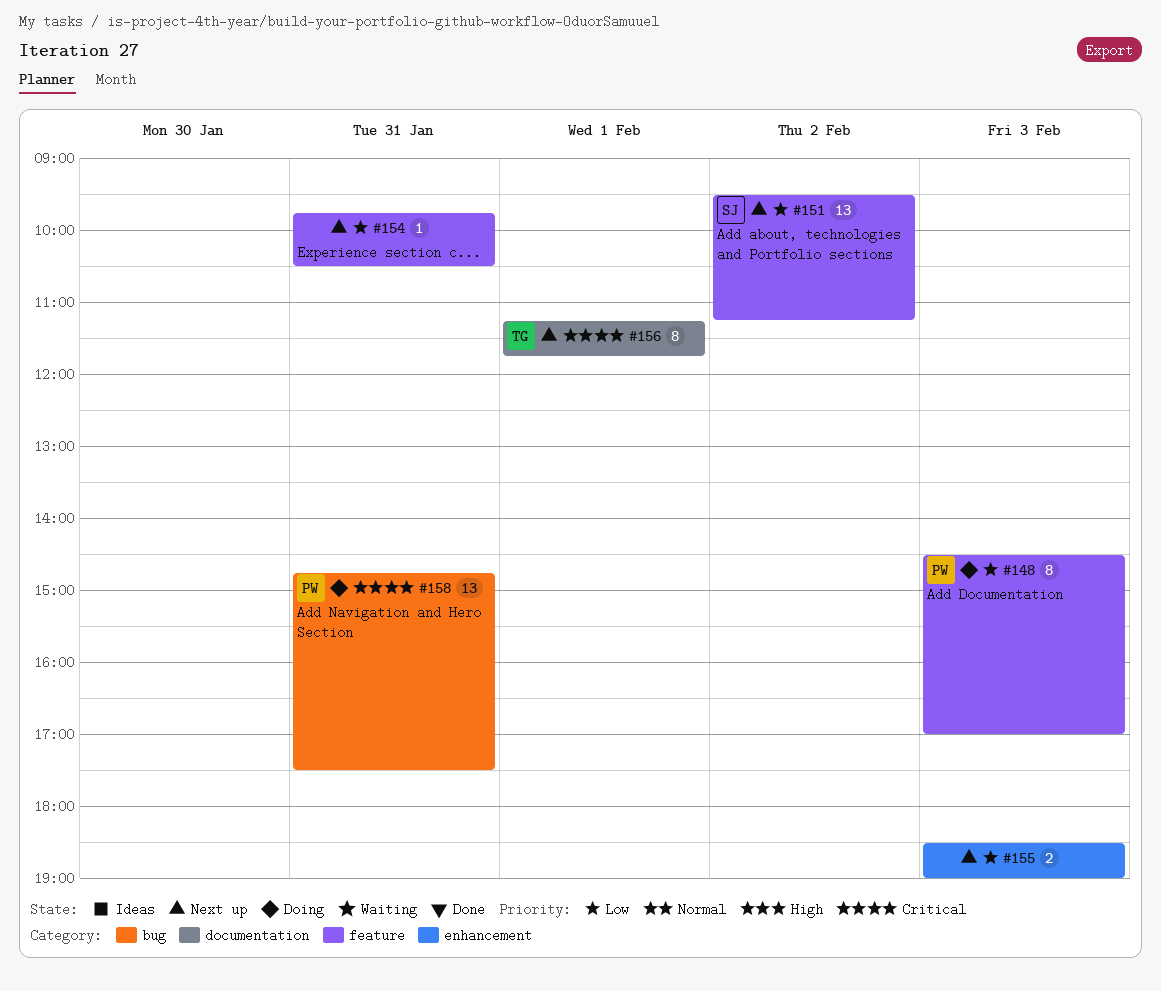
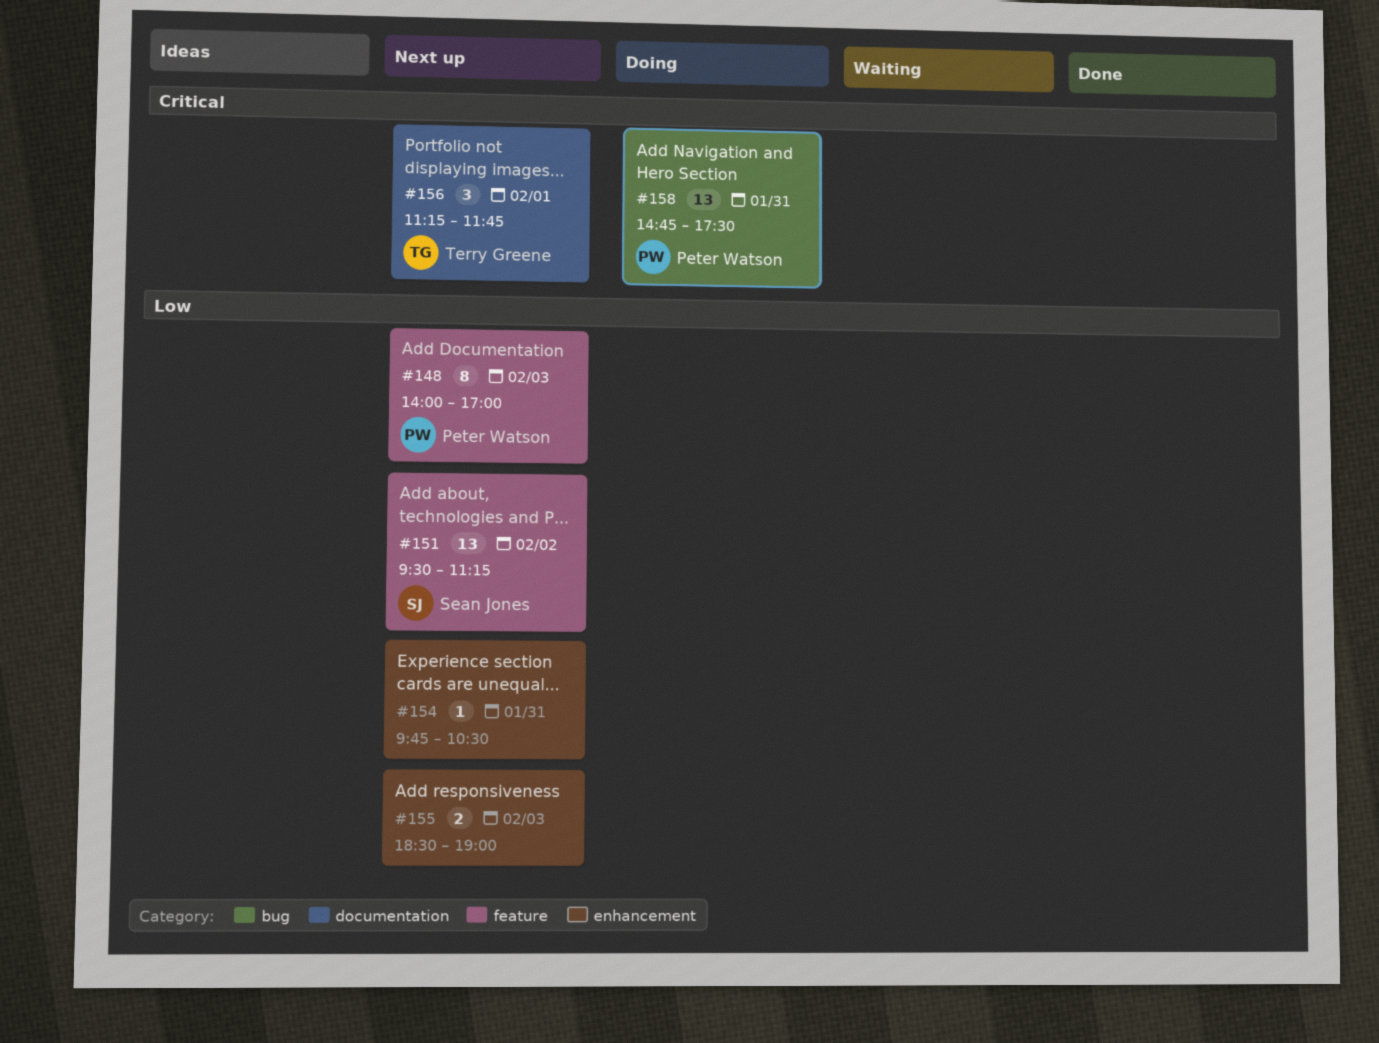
#148, status: Doing -> Next up
#148, begins: 14:30 -> 14:00
#154, label: feature -> enhancement
#156, estimate: 8 -> 3

